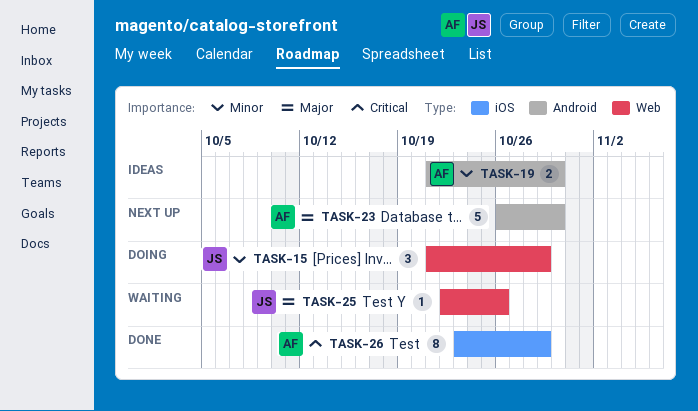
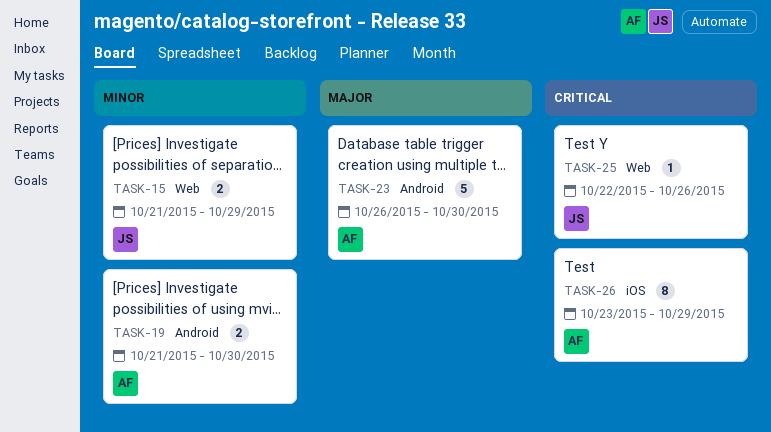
TASK-15, estimate: 3 -> 2
TASK-25, priority: Major -> Critical

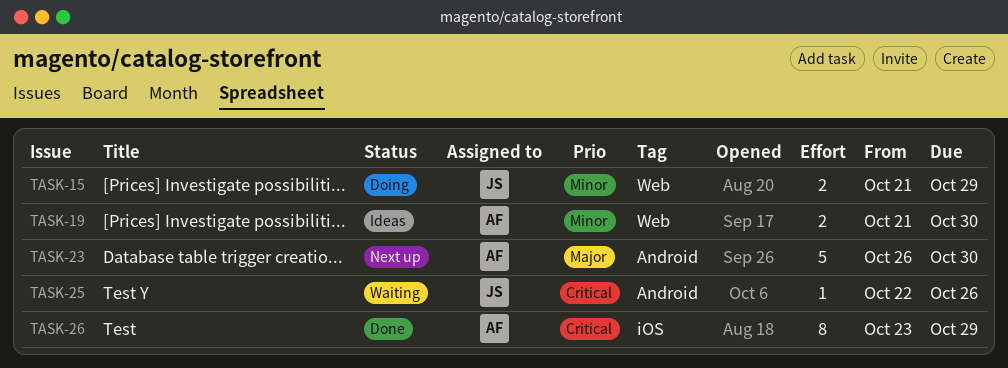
TASK-19, label: Android -> Web
TASK-25, label: Web -> Android

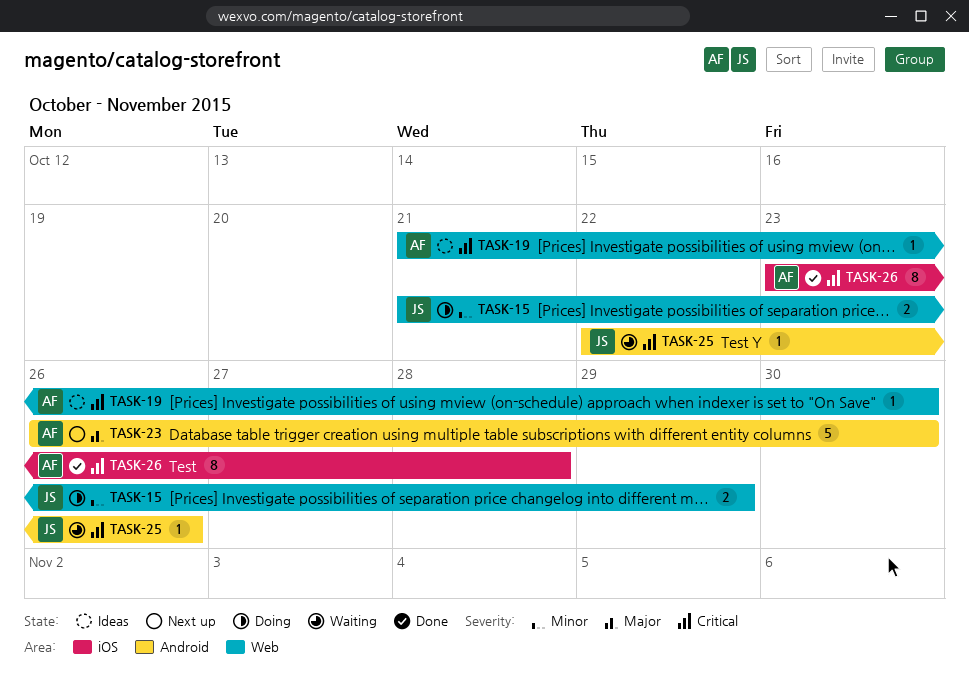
TASK-19, priority: Minor -> Critical
TASK-19, estimate: 2 -> 1
TASK-26, due: Oct 29 -> Oct 28

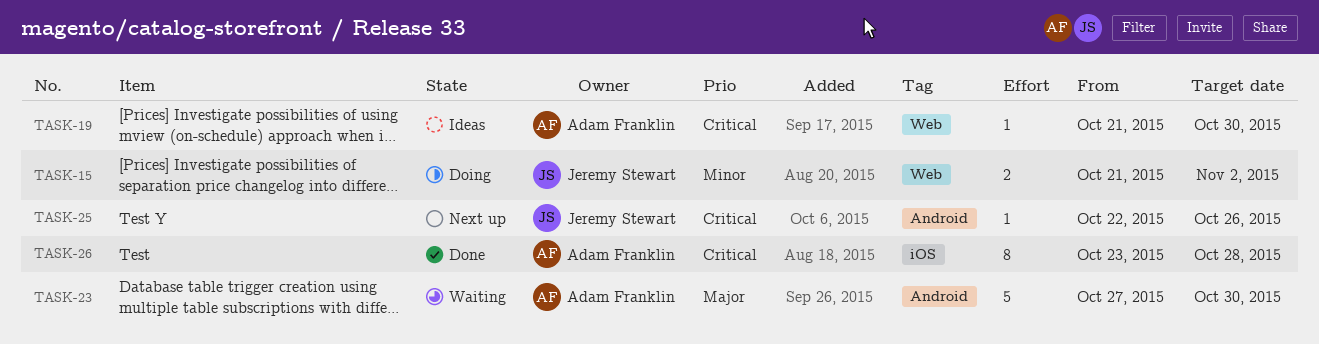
TASK-15, due: Oct 29 -> Nov 2
TASK-23, status: Next up -> Waiting
TASK-23, start: Oct 26 -> Oct 27
TASK-25, status: Waiting -> Next up

